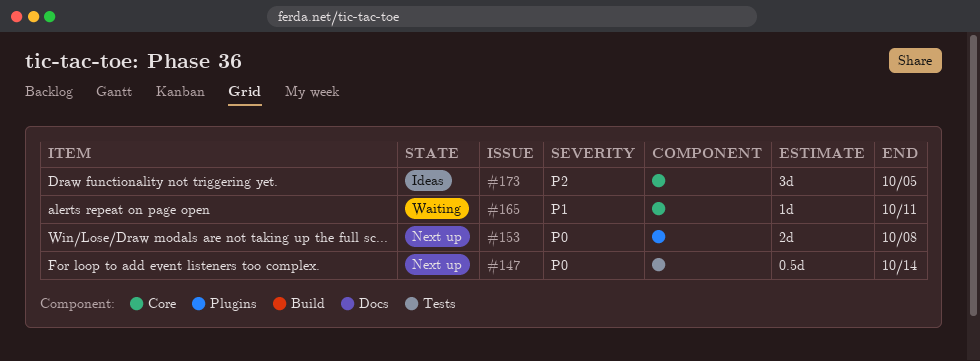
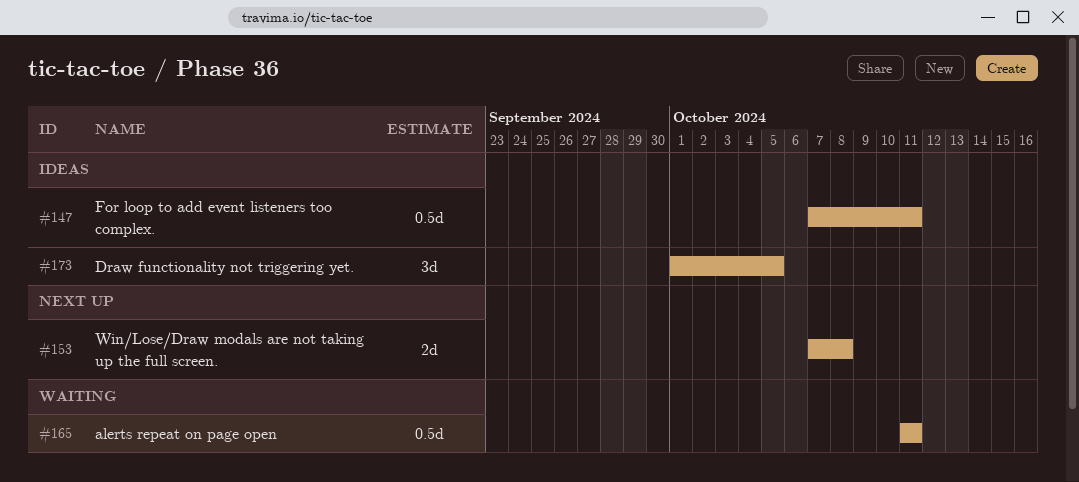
#147, status: Next up -> Ideas
#147, due: Oct 14 -> Oct 11
#165, estimate: 1d -> 0.5d

